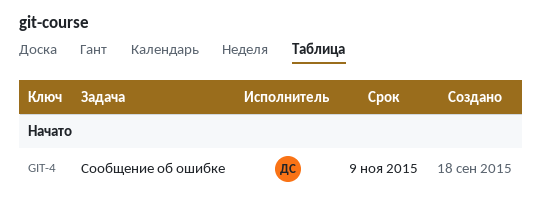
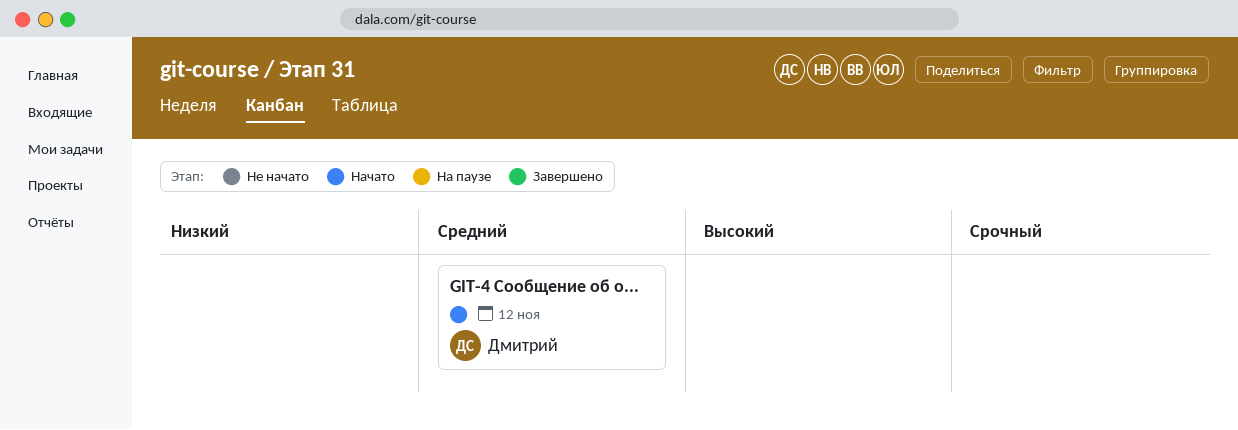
GIT-4, due: Nov 9 -> Nov 12

